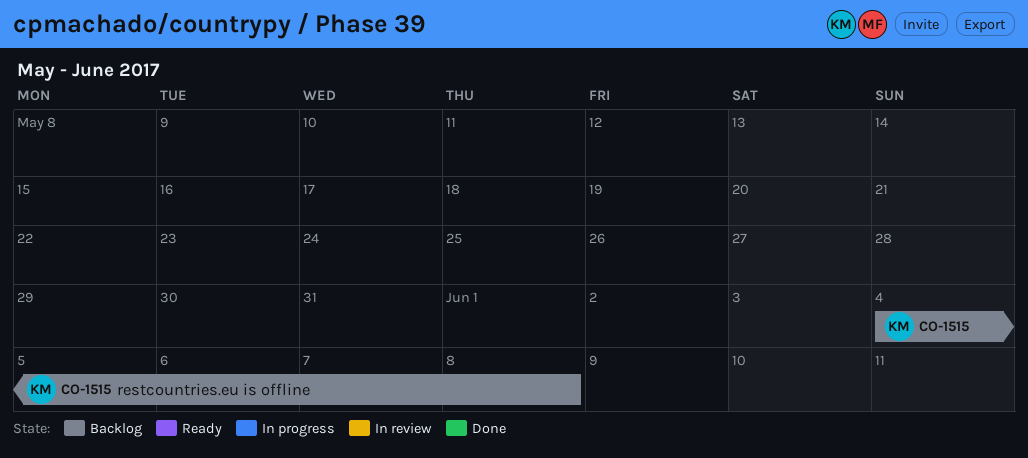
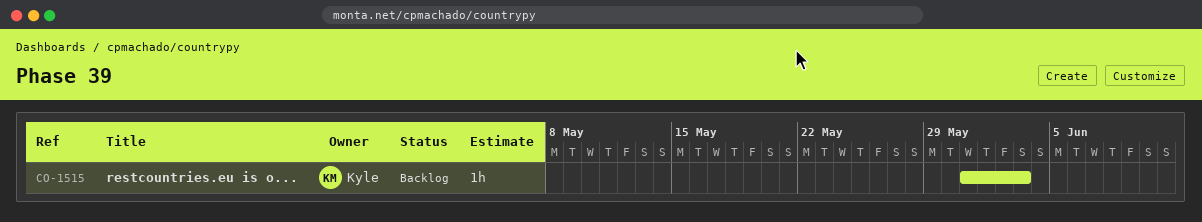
CO-1515, start: Jun 4 -> May 31
CO-1515, due: Jun 8 -> Jun 3

